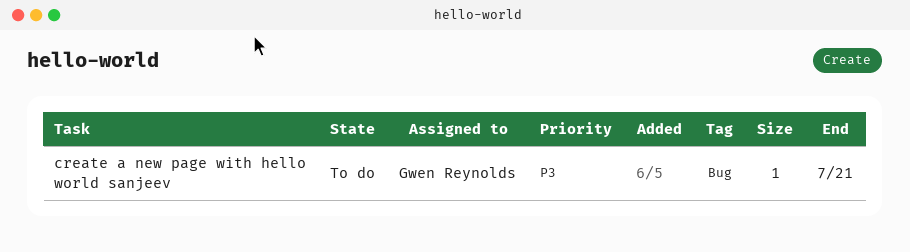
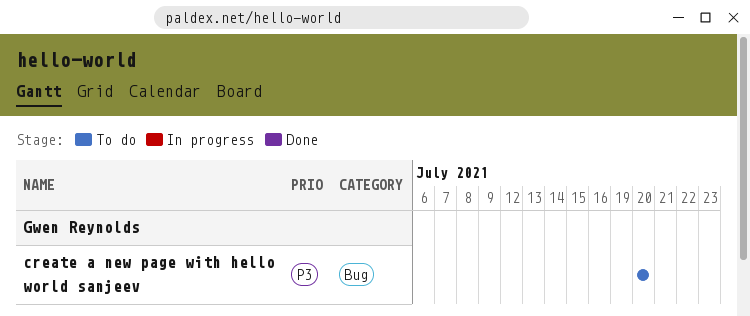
create a new page with hello world sanjeev, due: Jul 21 -> Jul 20

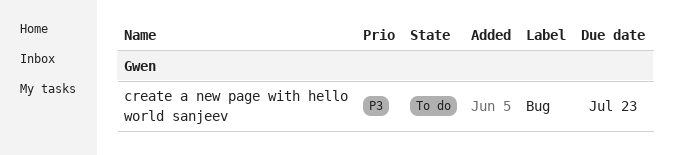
create a new page with hello world sanjeev, due: Jul 20 -> Jul 23

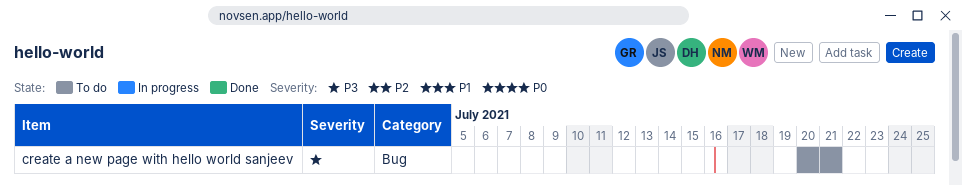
create a new page with hello world sanjeev, due: Jul 23 -> Jul 21

